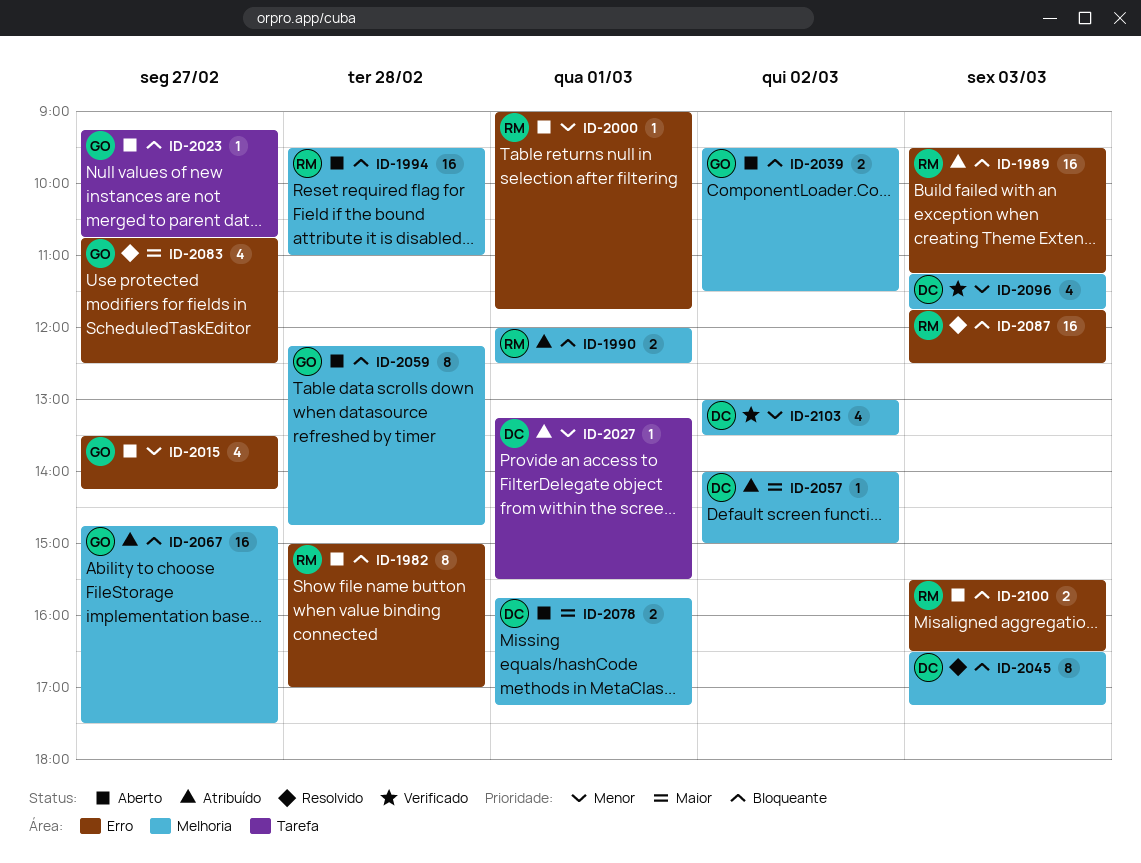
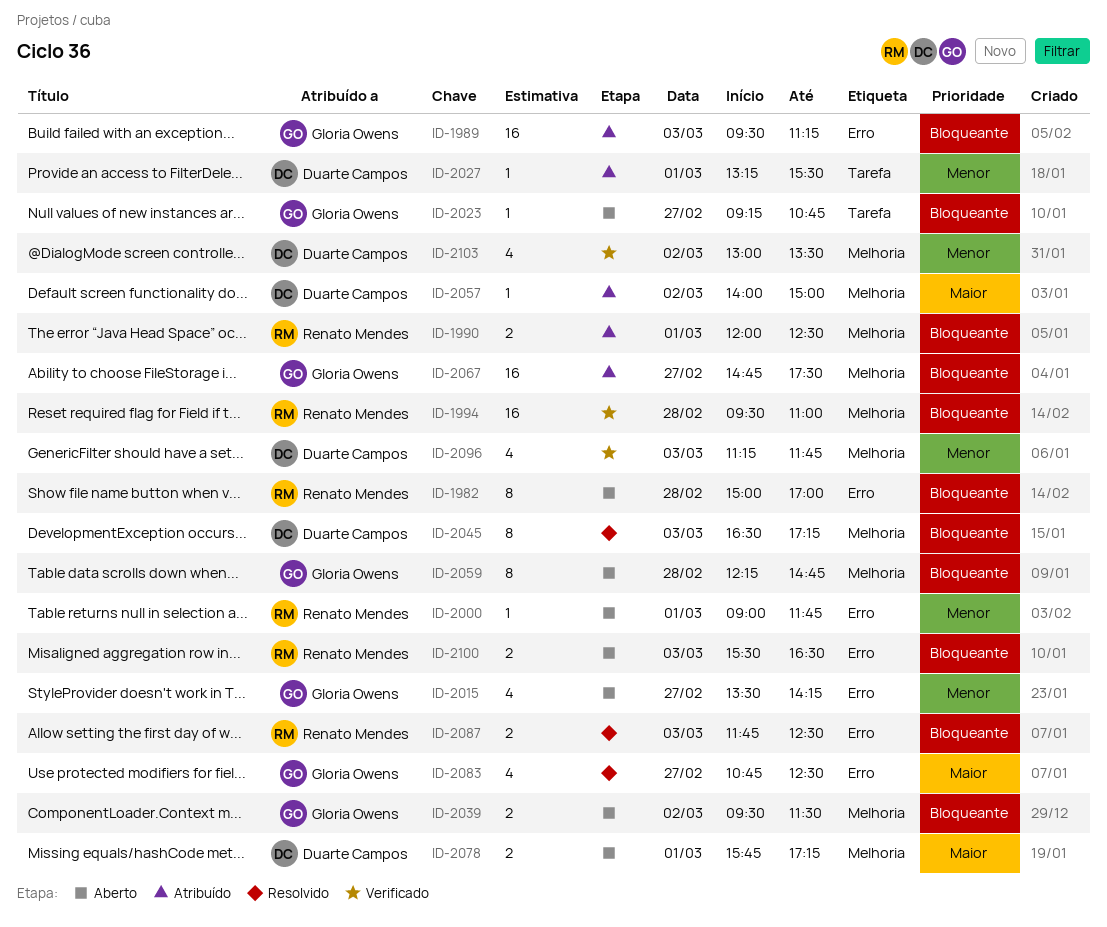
ID-1989, owner: Renato Mendes -> Gloria Owens
ID-1994, status: Aberto -> Verificado
ID-2087, estimate: 16 -> 2

